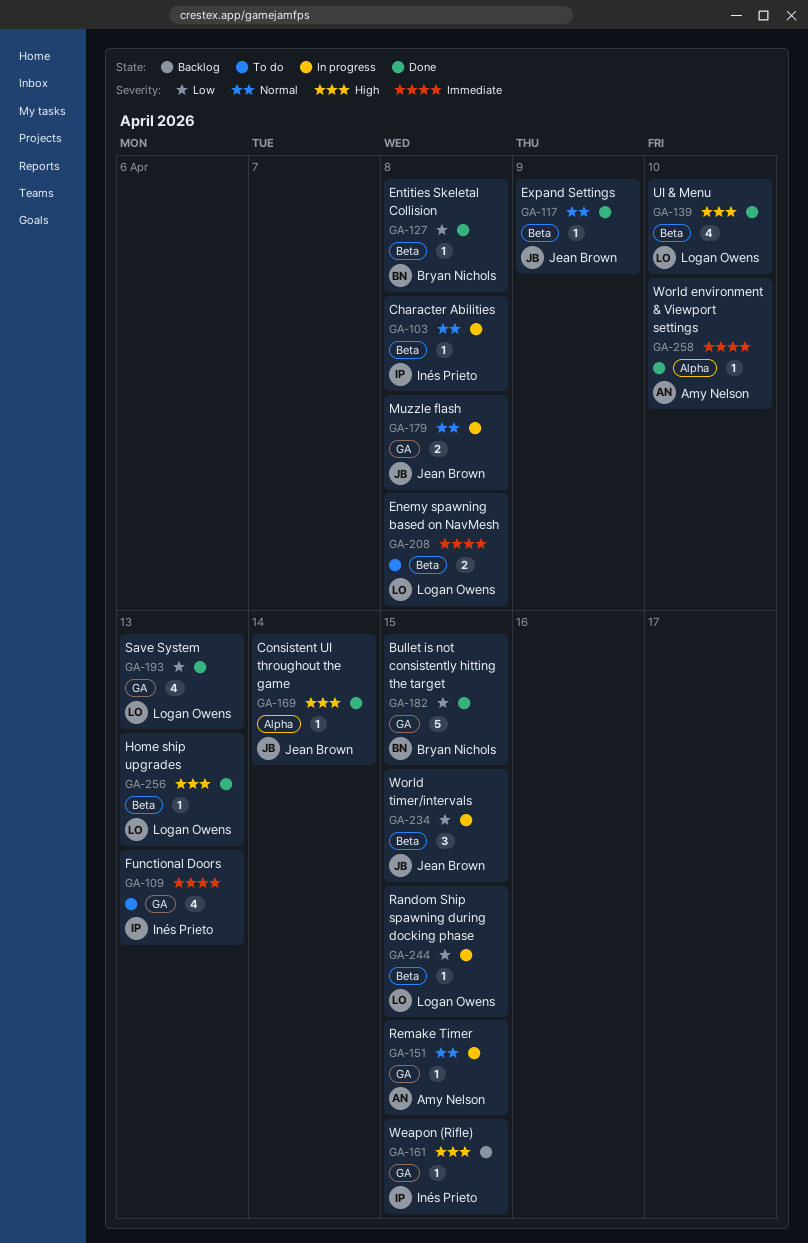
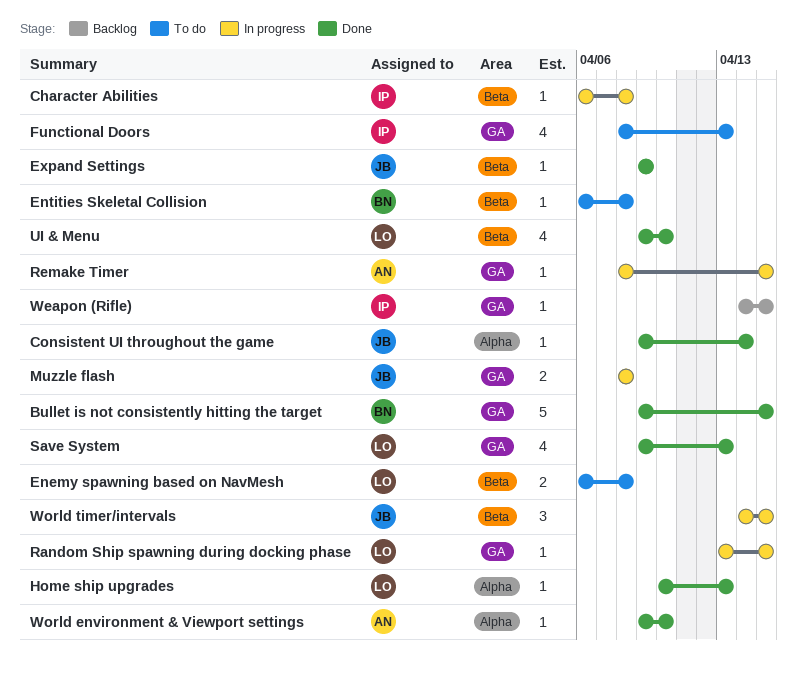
Entities Skeletal Collision, status: Done -> To do
Home ship upgrades, label: Beta -> Alpha
Random Ship spawning during docking phase, label: Beta -> GA

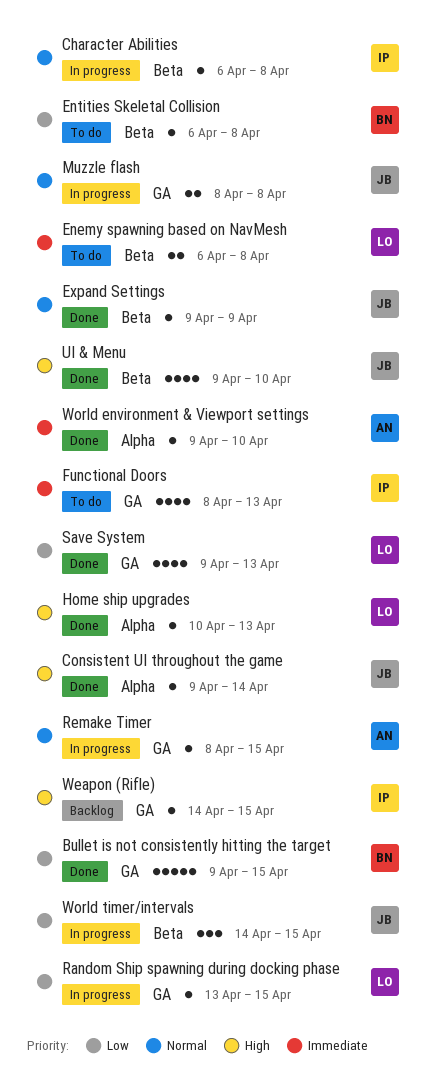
UI & Menu, owner: LO -> JB

